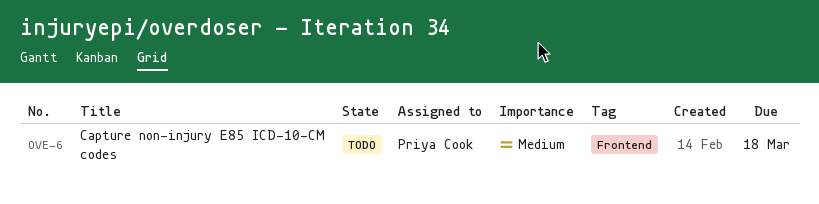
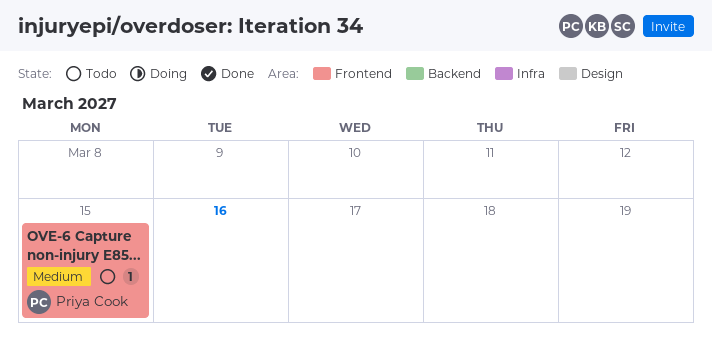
OVE-6, due: Mar 18 -> Mar 15

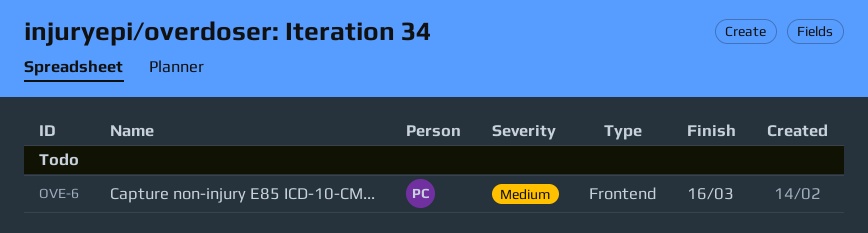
OVE-6, due: Mar 15 -> Mar 16

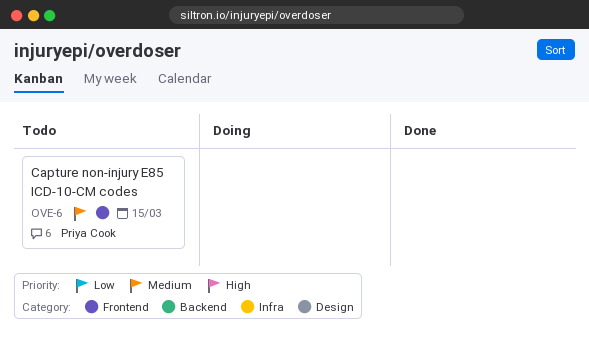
OVE-6, due: Mar 16 -> Mar 15

